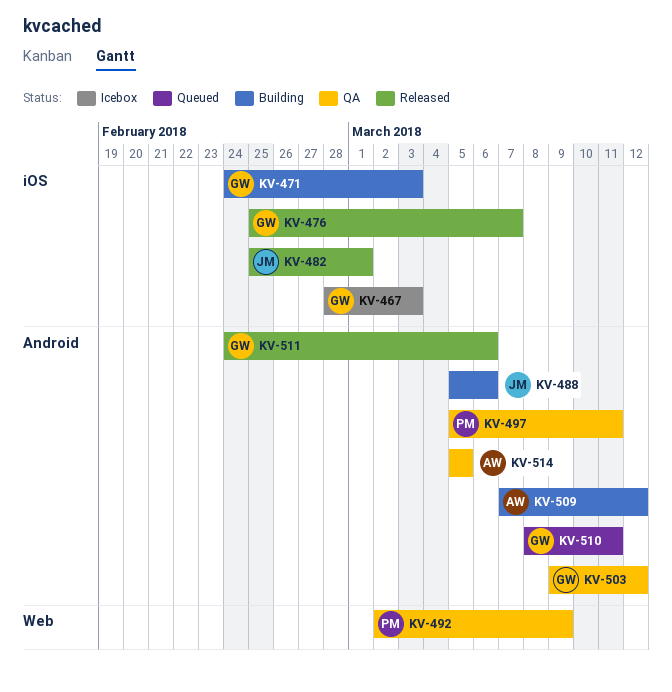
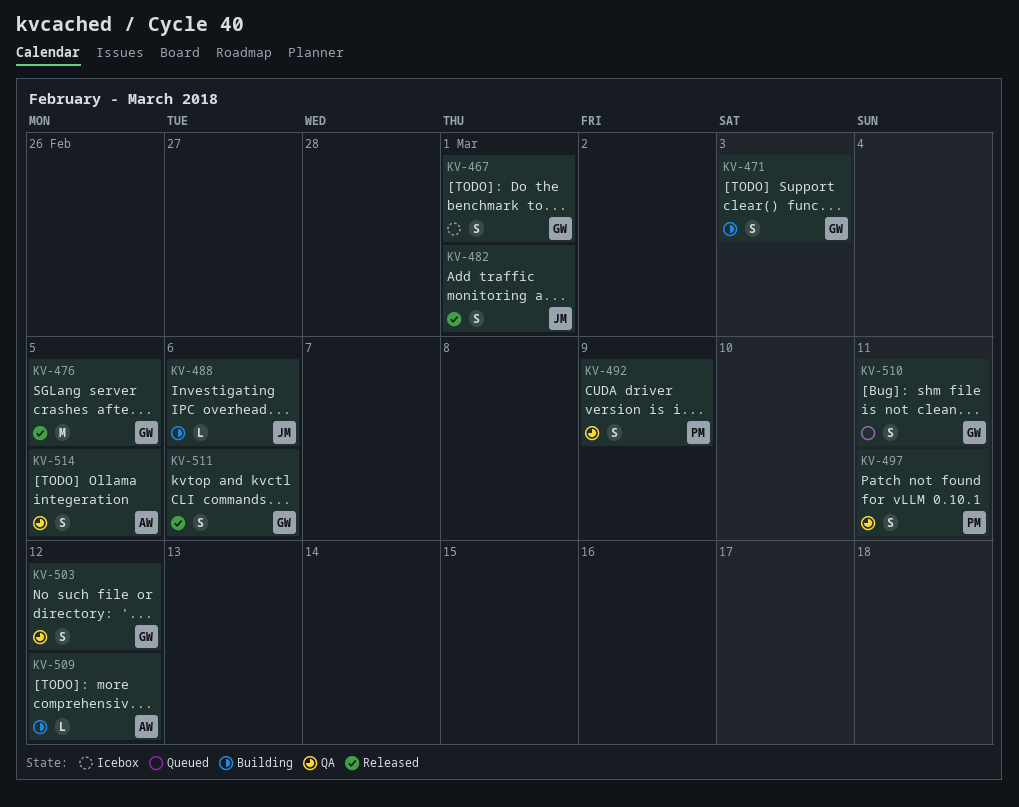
KV-467, due: Mar 3 -> Mar 1
KV-476, due: Mar 7 -> Mar 5

